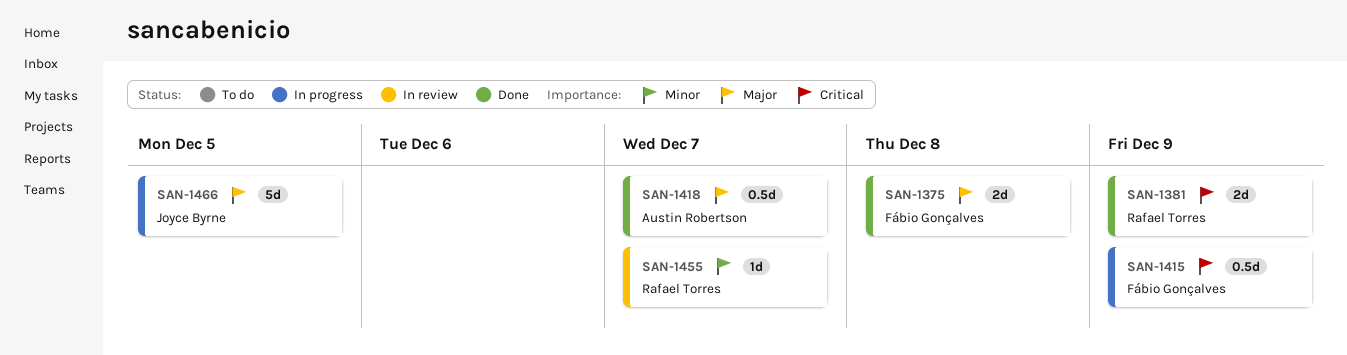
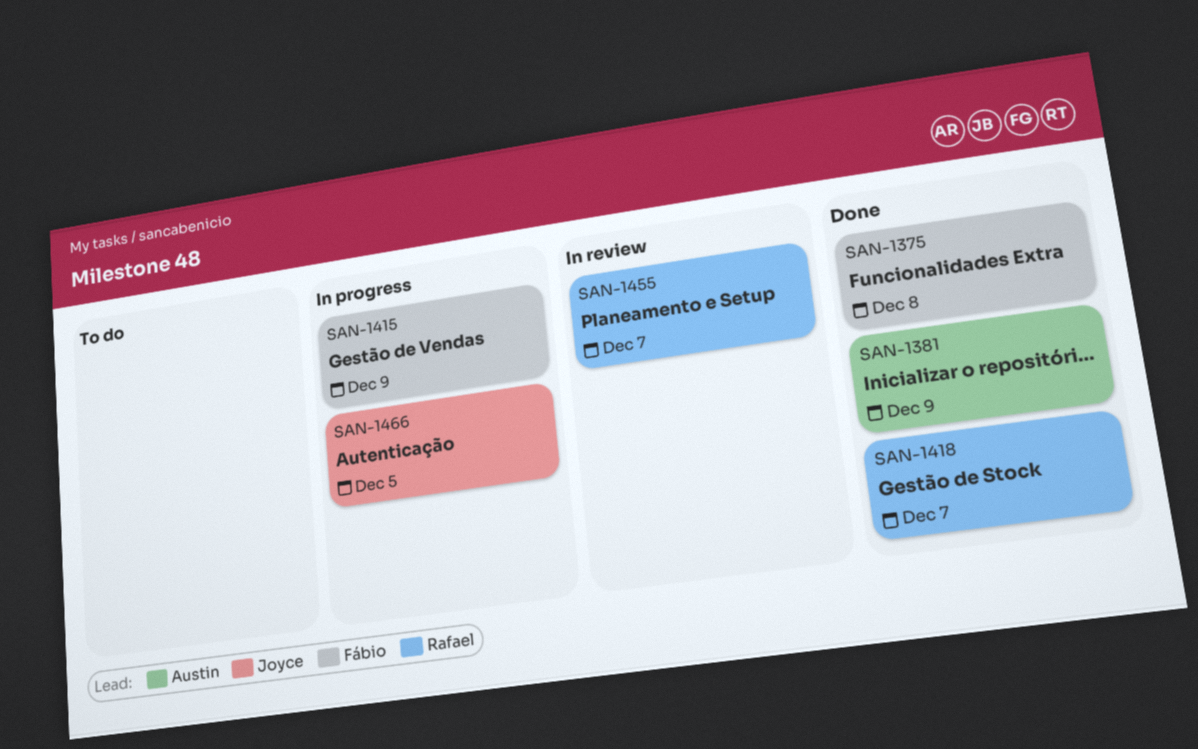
SAN-1381, owner: Rafael Torres -> Austin Robertson
SAN-1418, owner: Austin Robertson -> Rafael Torres

